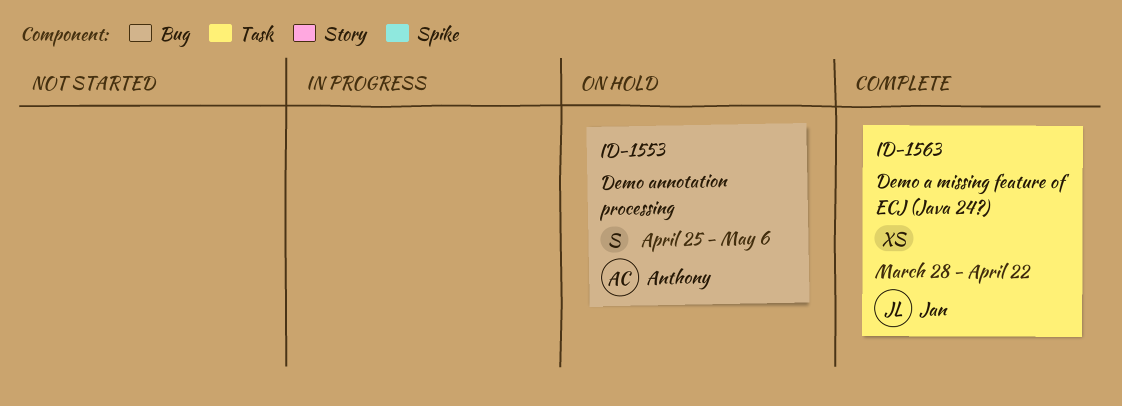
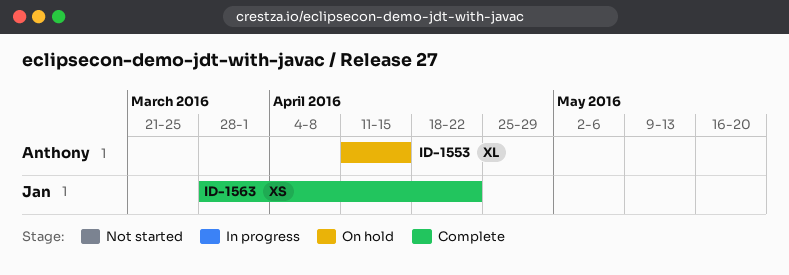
ID-1553, estimate: S -> XL
ID-1553, start: Apr 25 -> Apr 11
ID-1553, due: May 6 -> Apr 15

